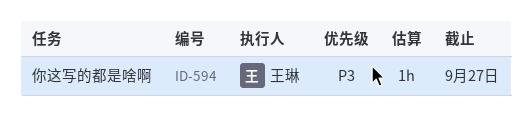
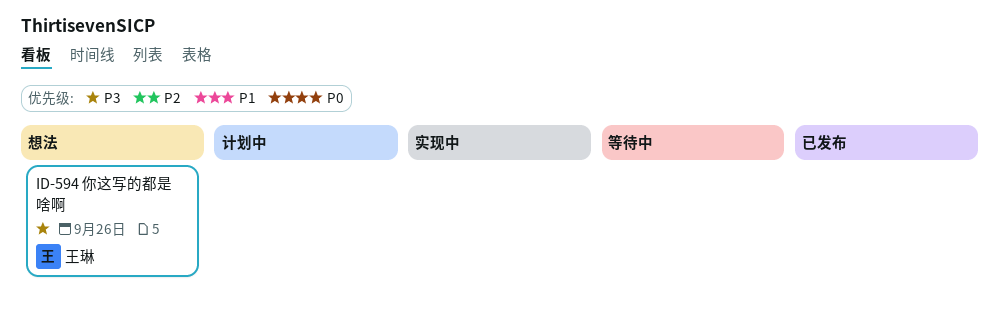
ID-594, due: Sep 27 -> Sep 26

